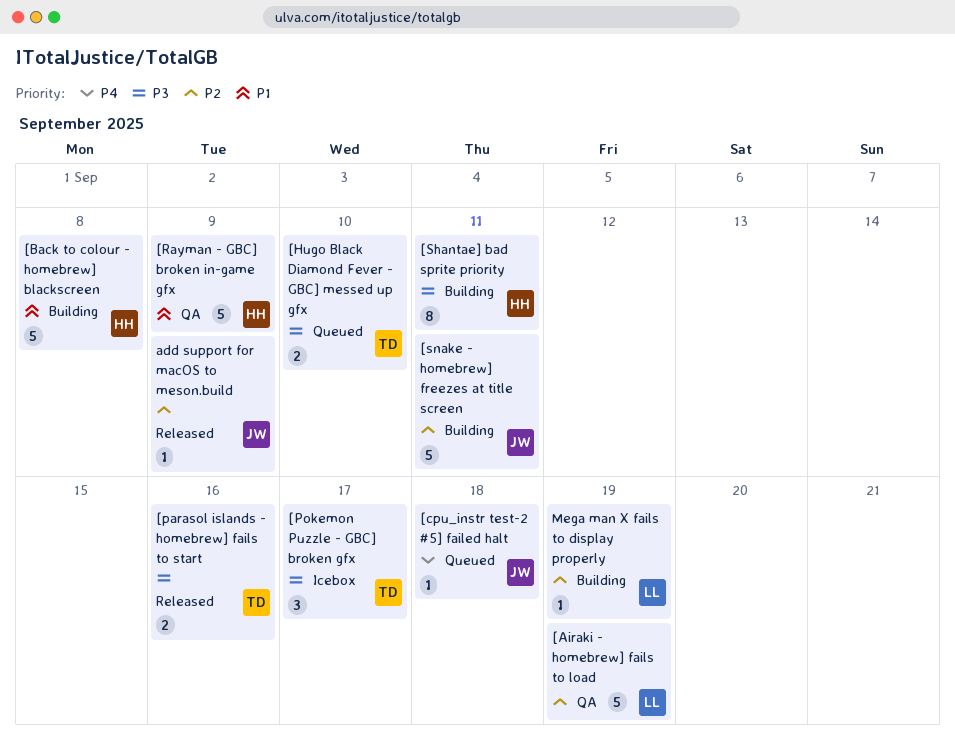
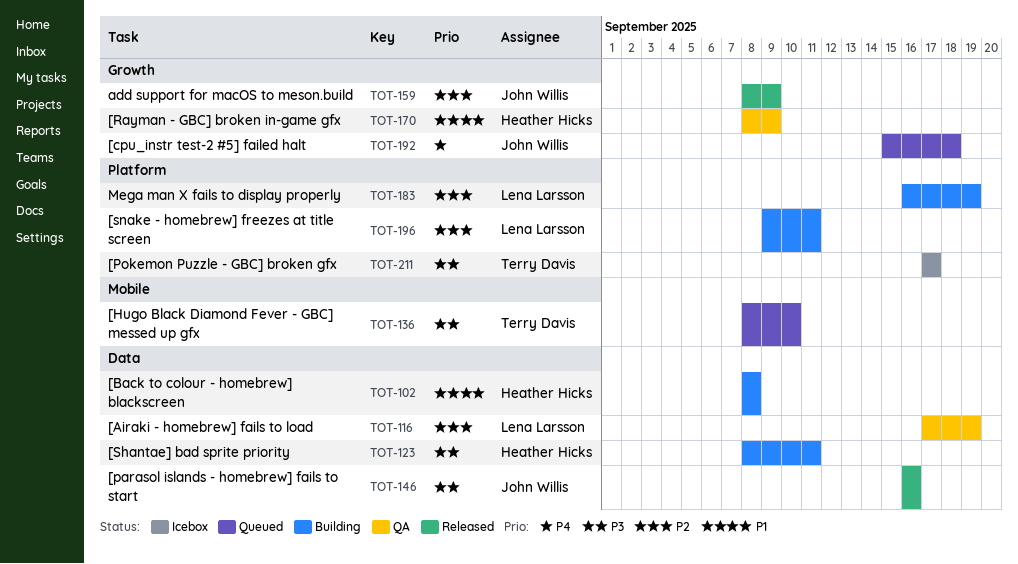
[parasol islands - homebrew] fails to start, owner: Terry Davis -> John Willis
[snake - homebrew] freezes at title screen, owner: John Willis -> Lena Larsson

